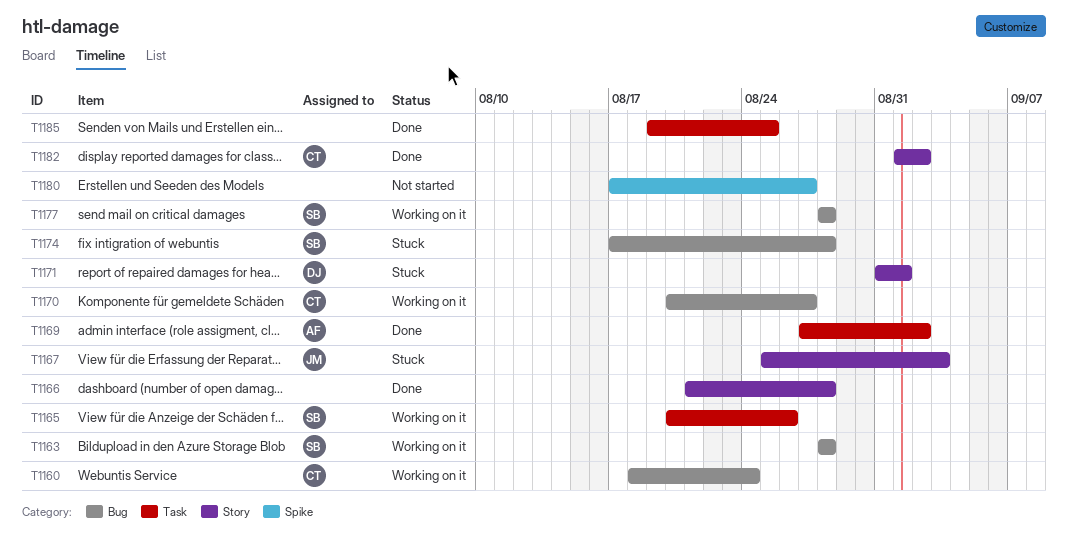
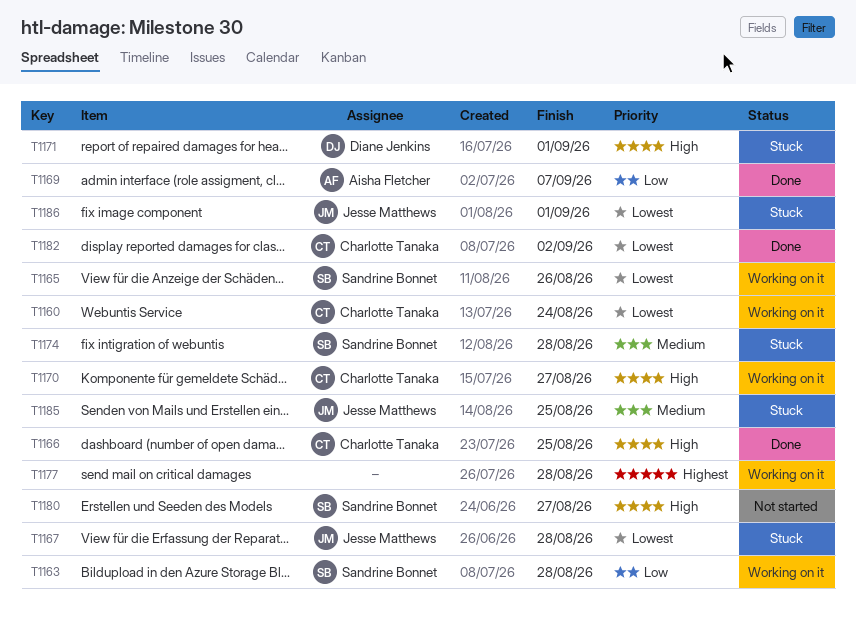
T1166, owner: none -> Charlotte Tanaka
T1166, due: Aug 28 -> Aug 25
T1167, due: Sep 3 -> Aug 28
T1169, due: Sep 2 -> Sep 7
T1177, owner: Sandrine Bonnet -> none
T1180, owner: none -> Sandrine Bonnet
T1185, status: Done -> Stuck
T1185, owner: none -> Jesse Matthews
T1186: none -> present

